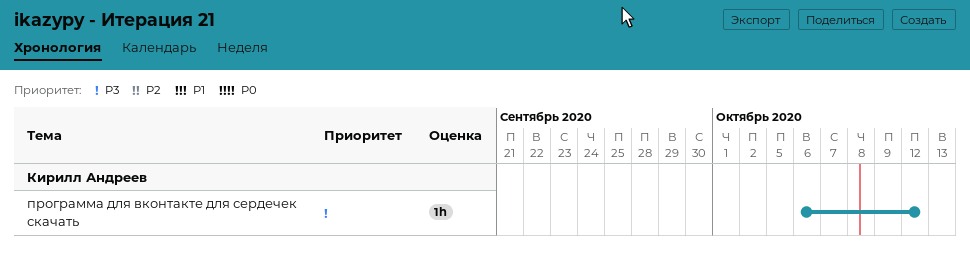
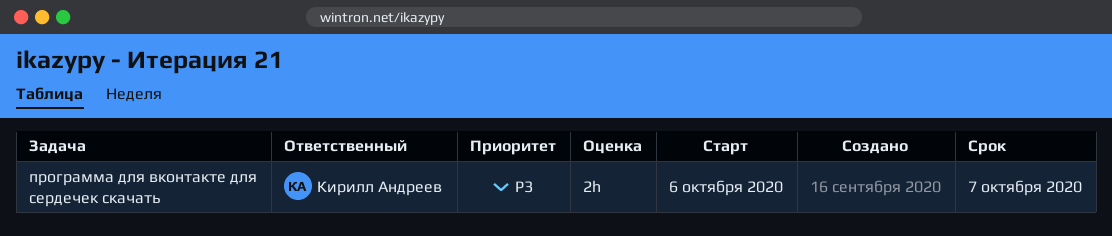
программа для вконтакте для сердечек скачать, estimate: 1h -> 2h
программа для вконтакте для сердечек скачать, due: Oct 12 -> Oct 7

